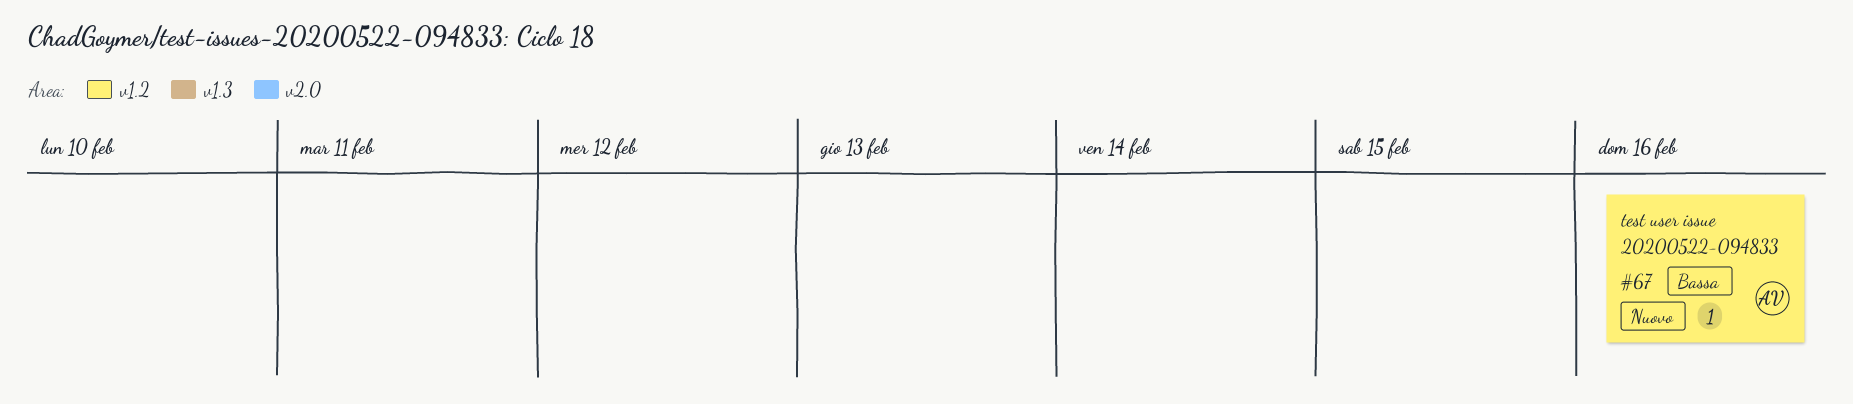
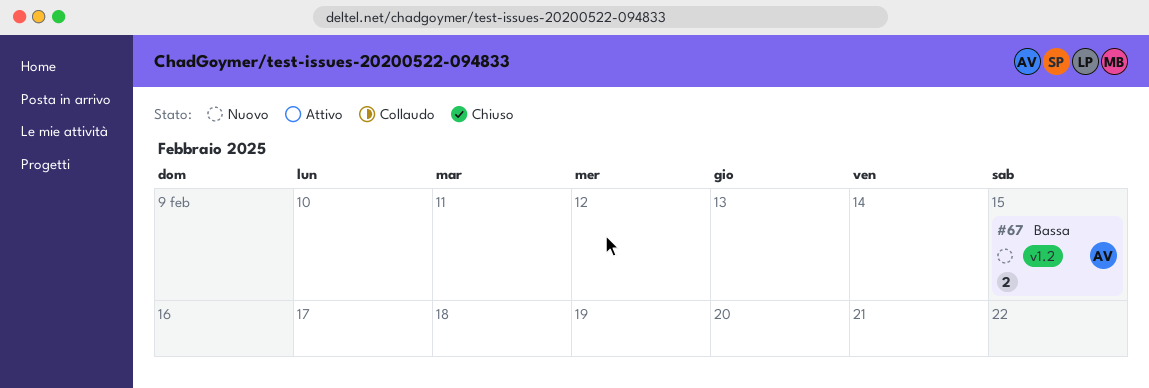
#67, estimate: 1 -> 2
#67, due: Feb 16 -> Feb 15

